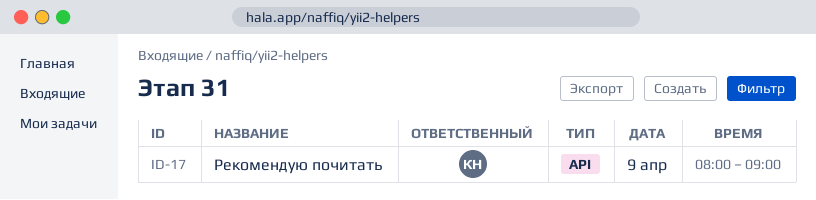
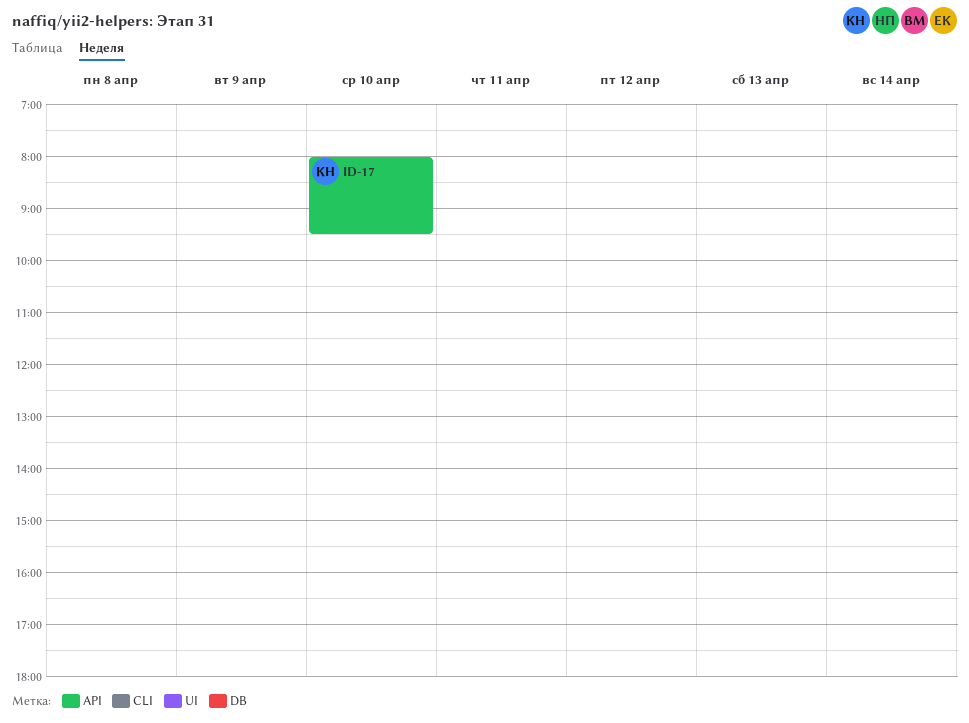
ID-17, day: Apr 9 -> Apr 10
ID-17, ends: 09:00 -> 09:30

